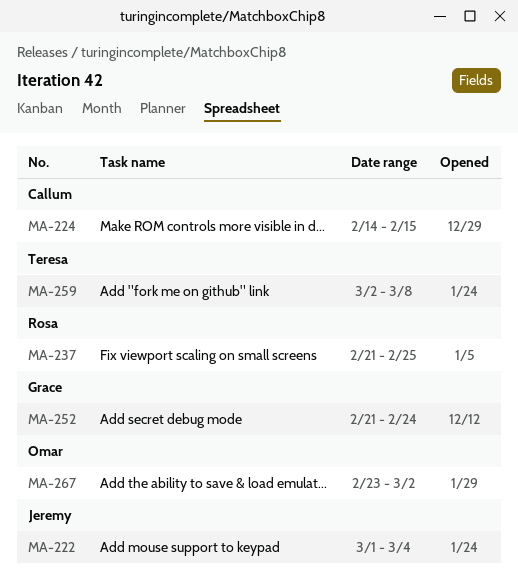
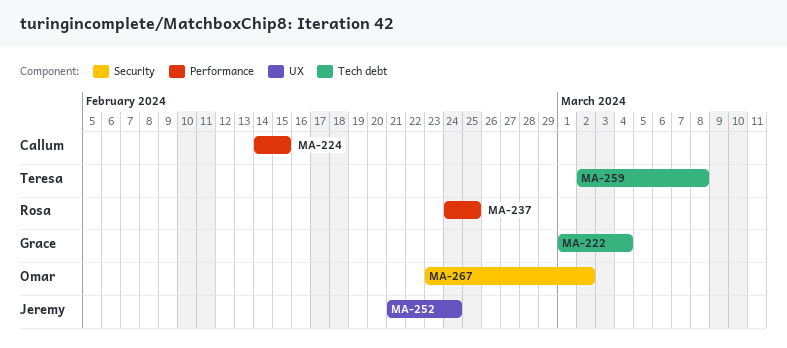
MA-222, owner: Jeremy -> Grace
MA-237, start: Feb 21 -> Feb 24
MA-252, owner: Grace -> Jeremy

